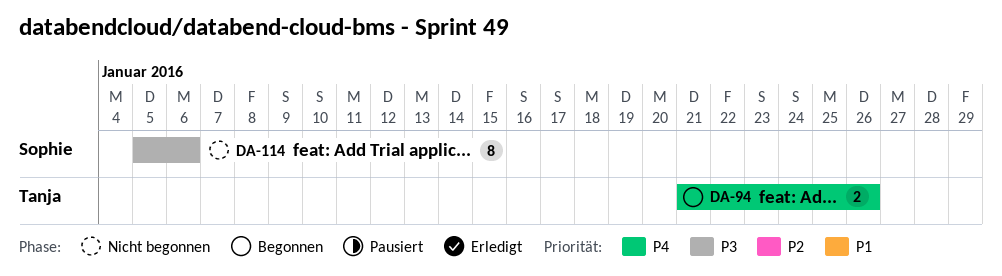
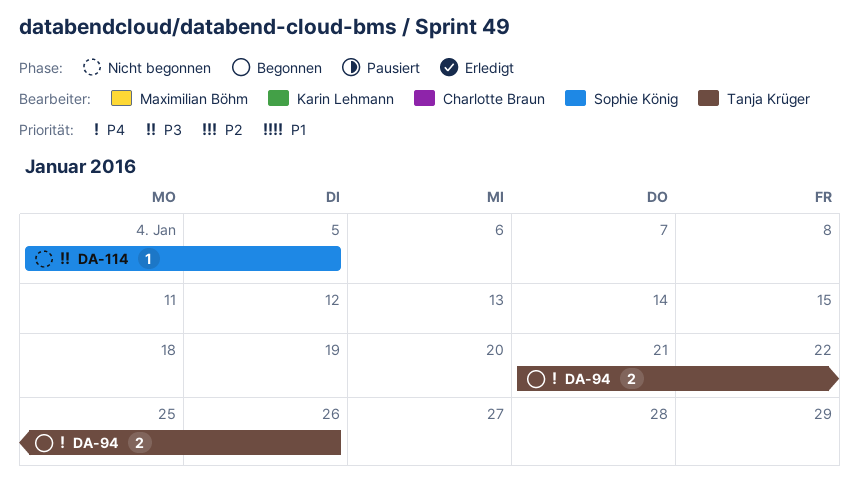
DA-114, estimate: 8 -> 1
DA-114, start: Jan 5 -> Jan 4
DA-114, due: Jan 6 -> Jan 5

